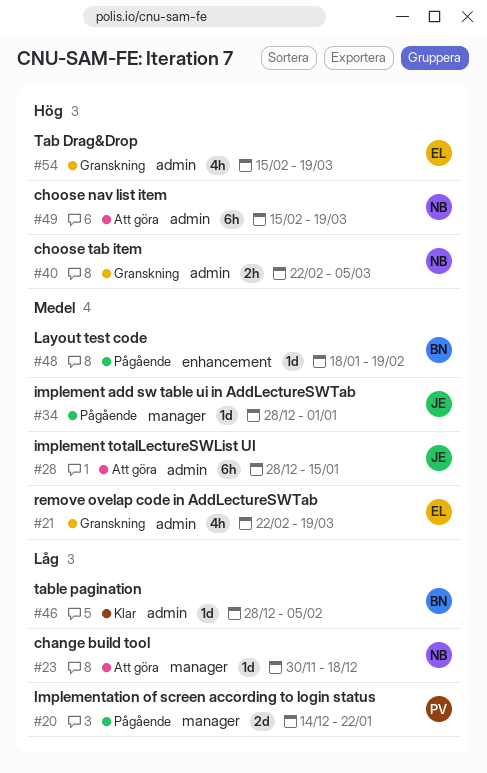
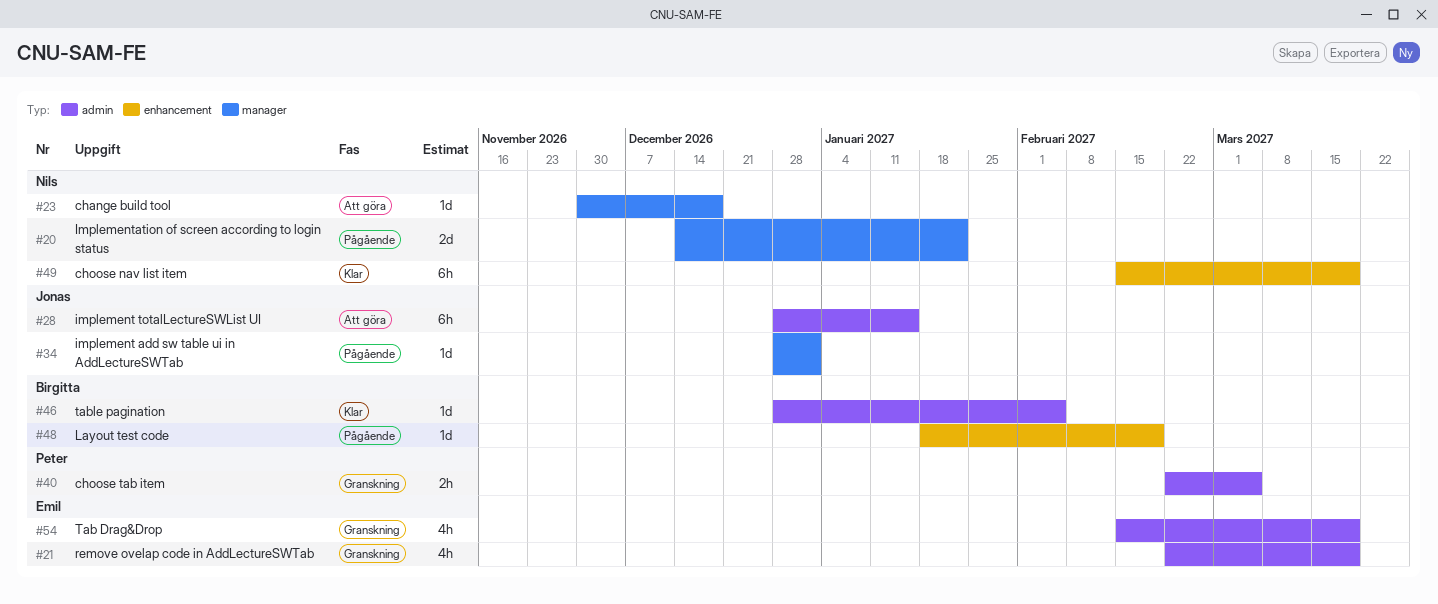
#20, owner: Peter -> Nils
#40, owner: Nils -> Peter
#49, status: Att göra -> Klar
#49, label: admin -> enhancement

